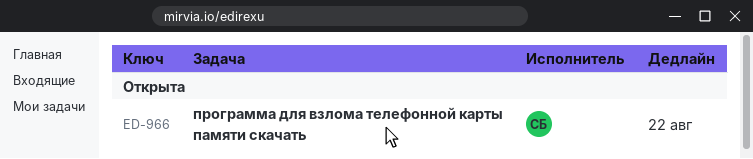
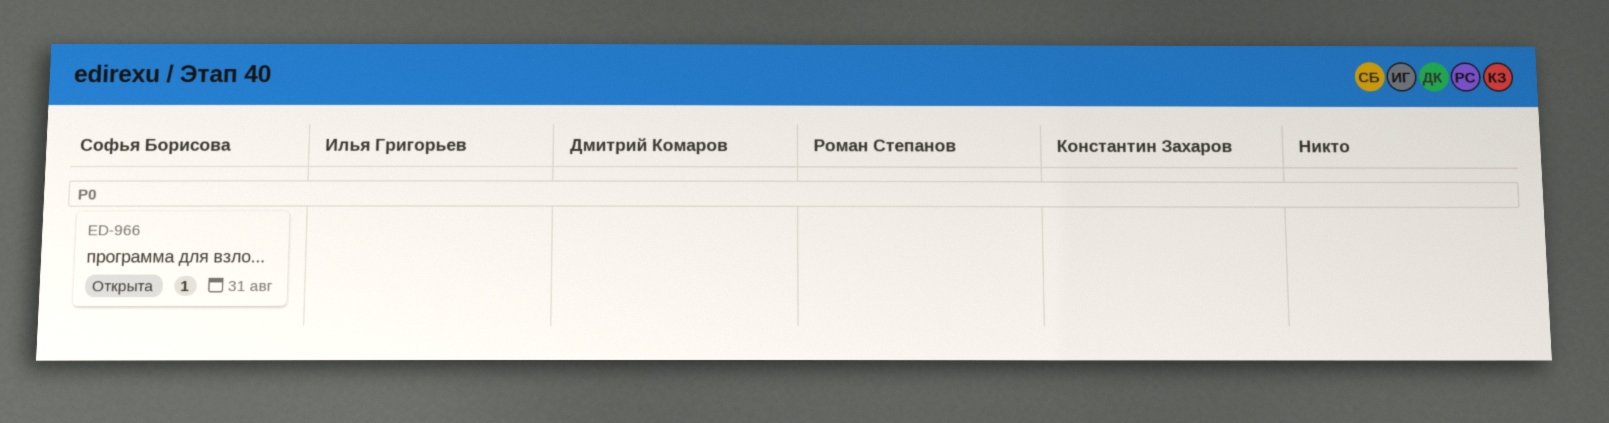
ED-966, due: Aug 22 -> Aug 31

